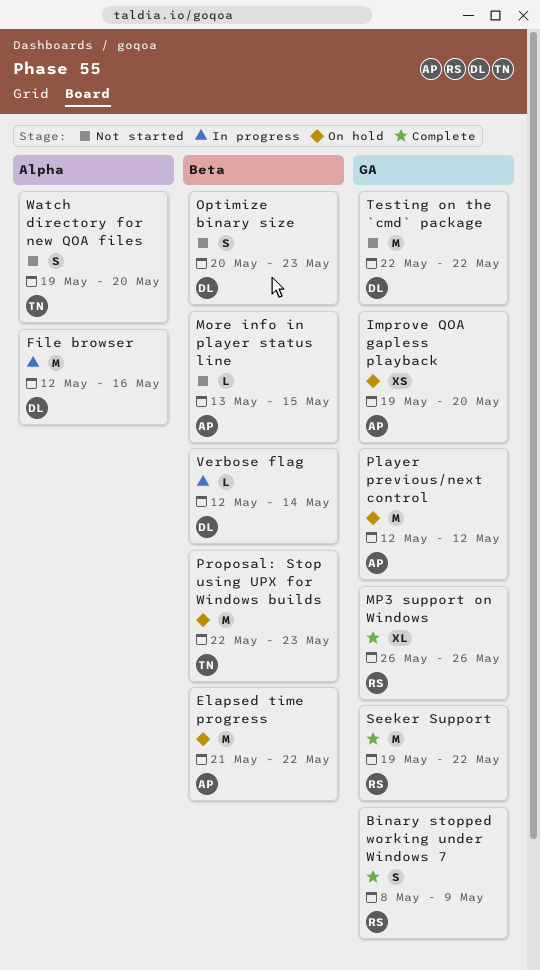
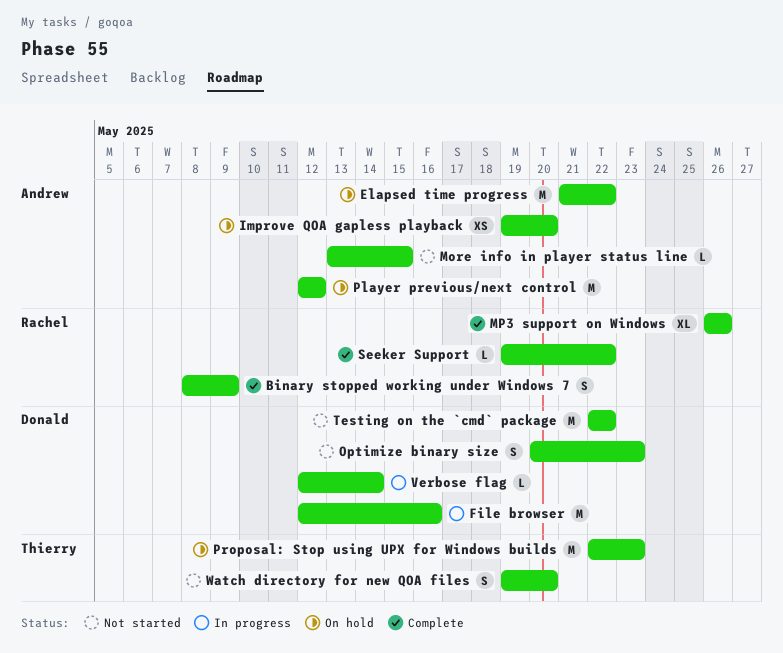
Seeker Support, estimate: M -> L

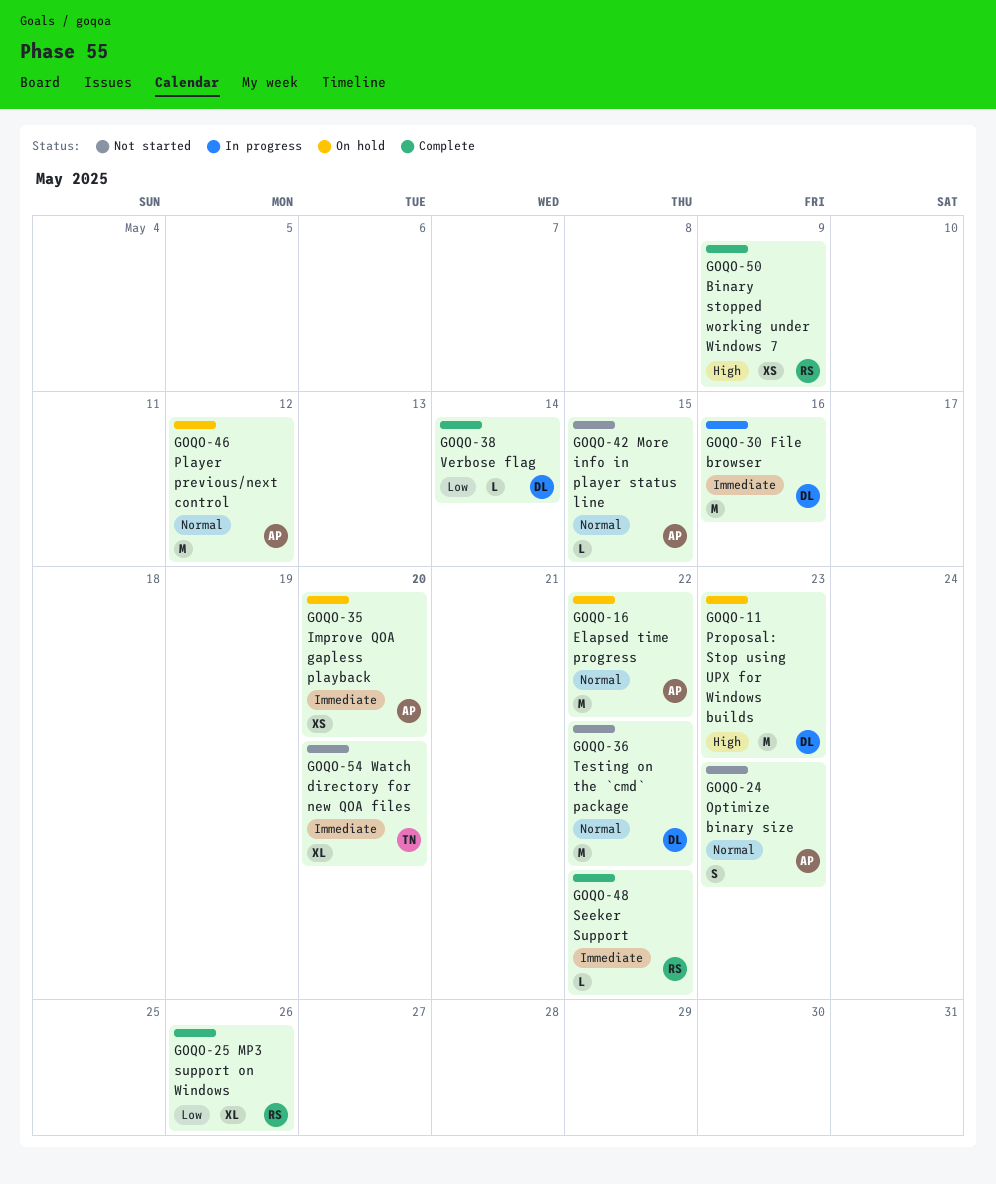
Binary stopped working under Windows 7, estimate: S -> XS
Optimize binary size, owner: Donald -> Andrew
Proposal: Stop using UPX for Windows builds, owner: Thierry -> Donald
Verbose flag, status: In progress -> Complete
Watch directory for new QOA files, estimate: S -> XL

